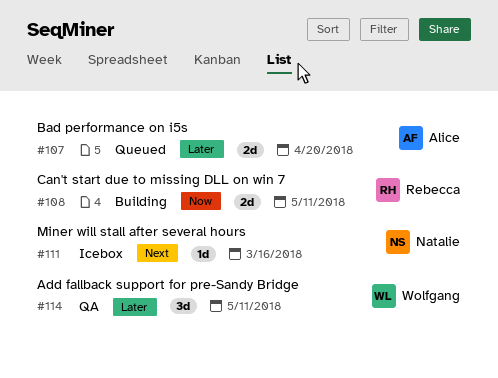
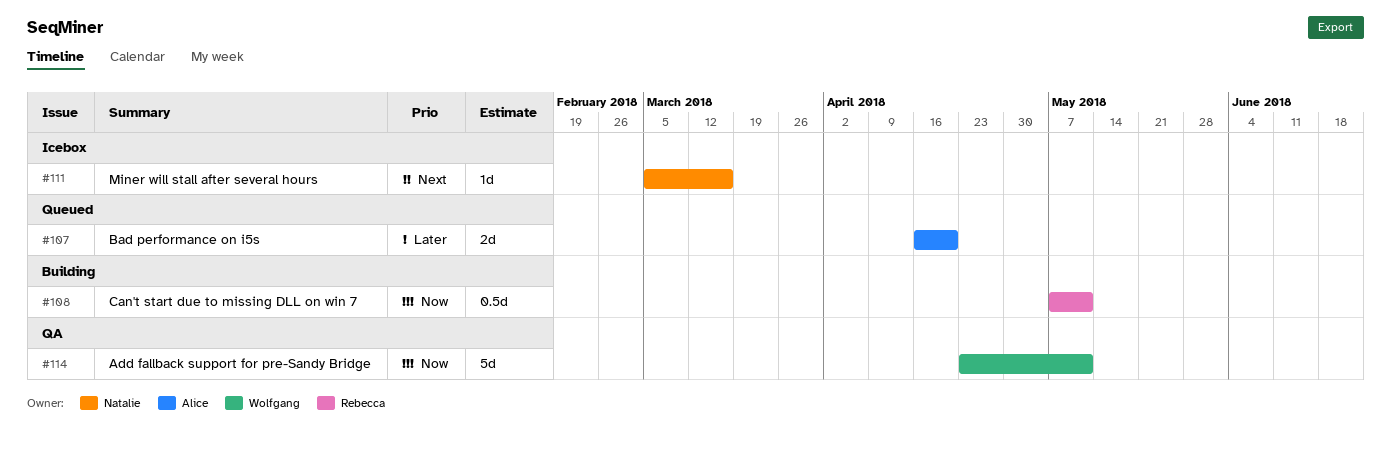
#108, estimate: 2d -> 0.5d
#114, priority: Later -> Now
#114, estimate: 3d -> 5d

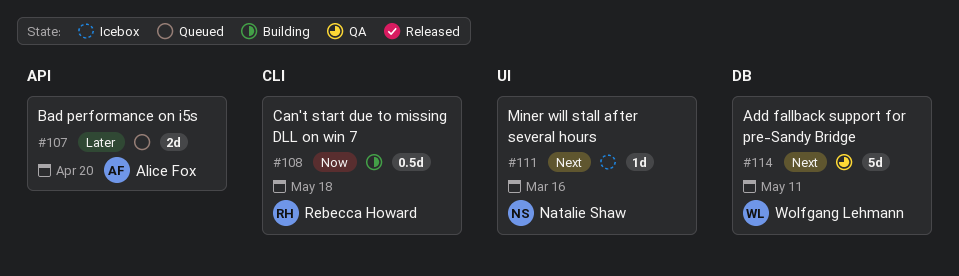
#108, due: May 11 -> May 18
#114, priority: Now -> Next

